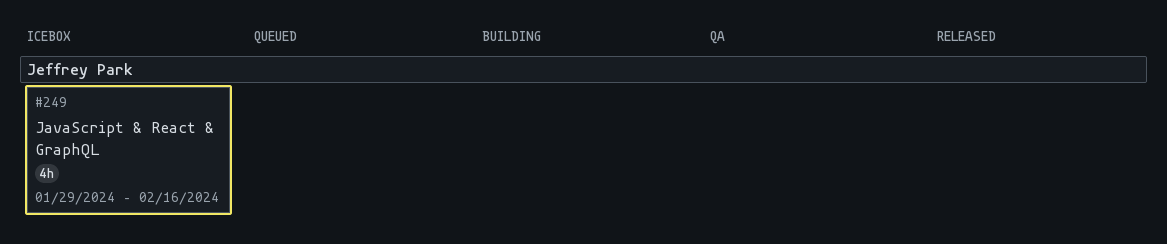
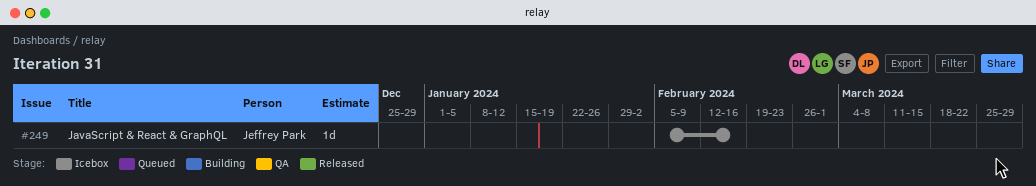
#249, estimate: 4h -> 1d
#249, start: Jan 29 -> Feb 5

